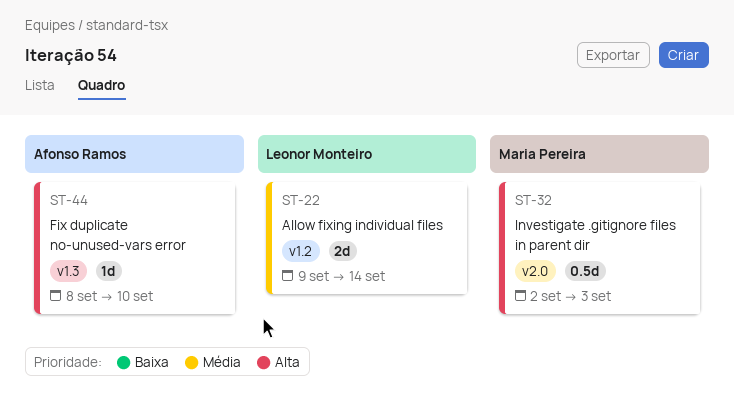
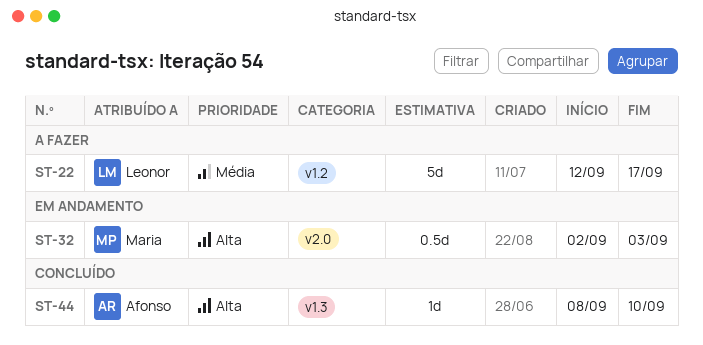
ST-22, estimate: 2d -> 5d
ST-22, start: Sep 9 -> Sep 12
ST-22, due: Sep 14 -> Sep 17

